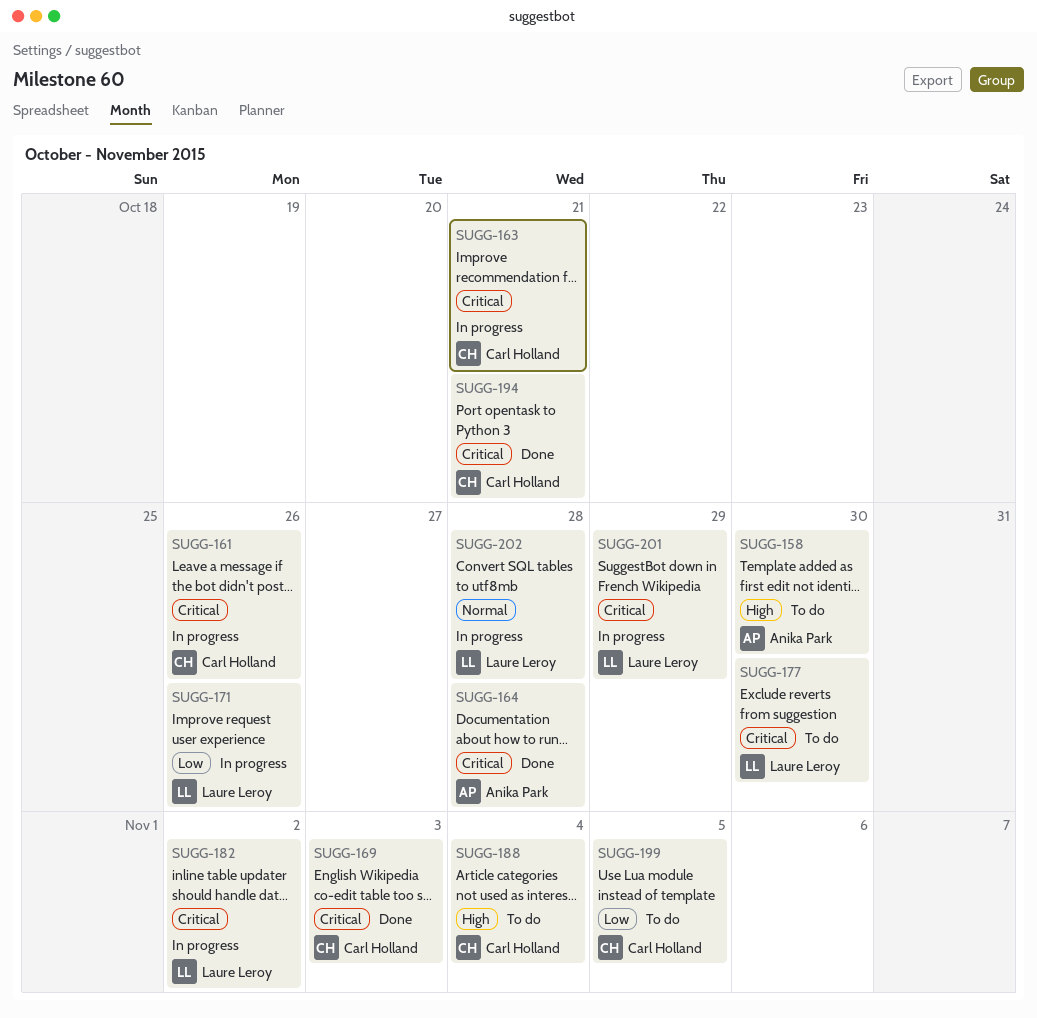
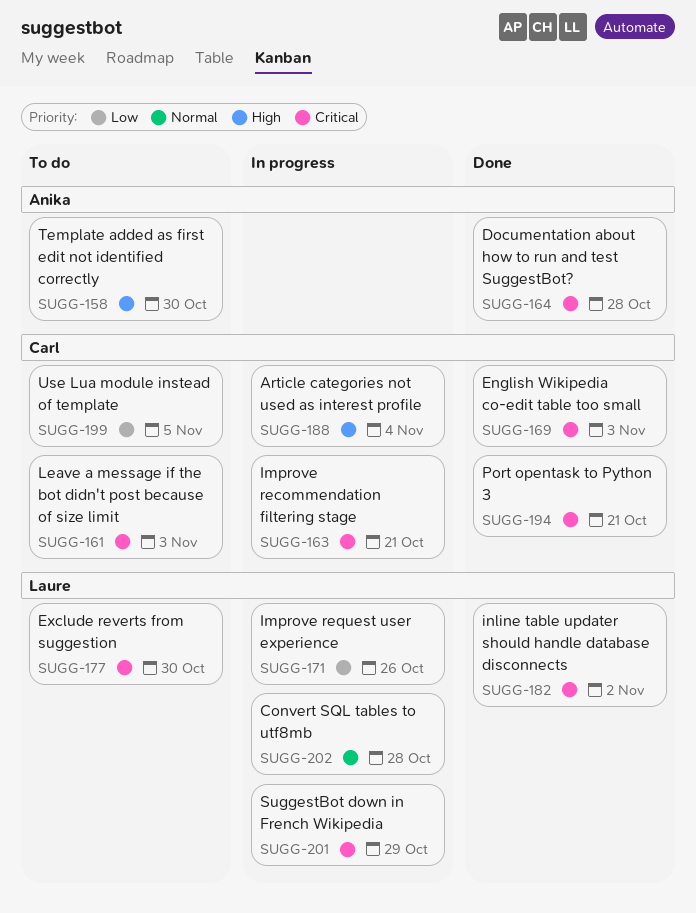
SUGG-161, status: In progress -> To do
SUGG-161, due: Oct 26 -> Nov 3
SUGG-182, status: In progress -> Done
SUGG-188, status: To do -> In progress

